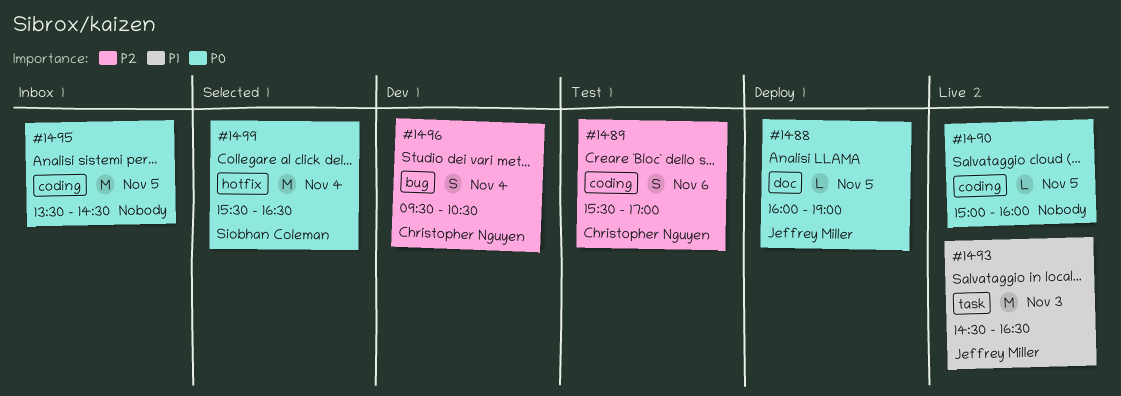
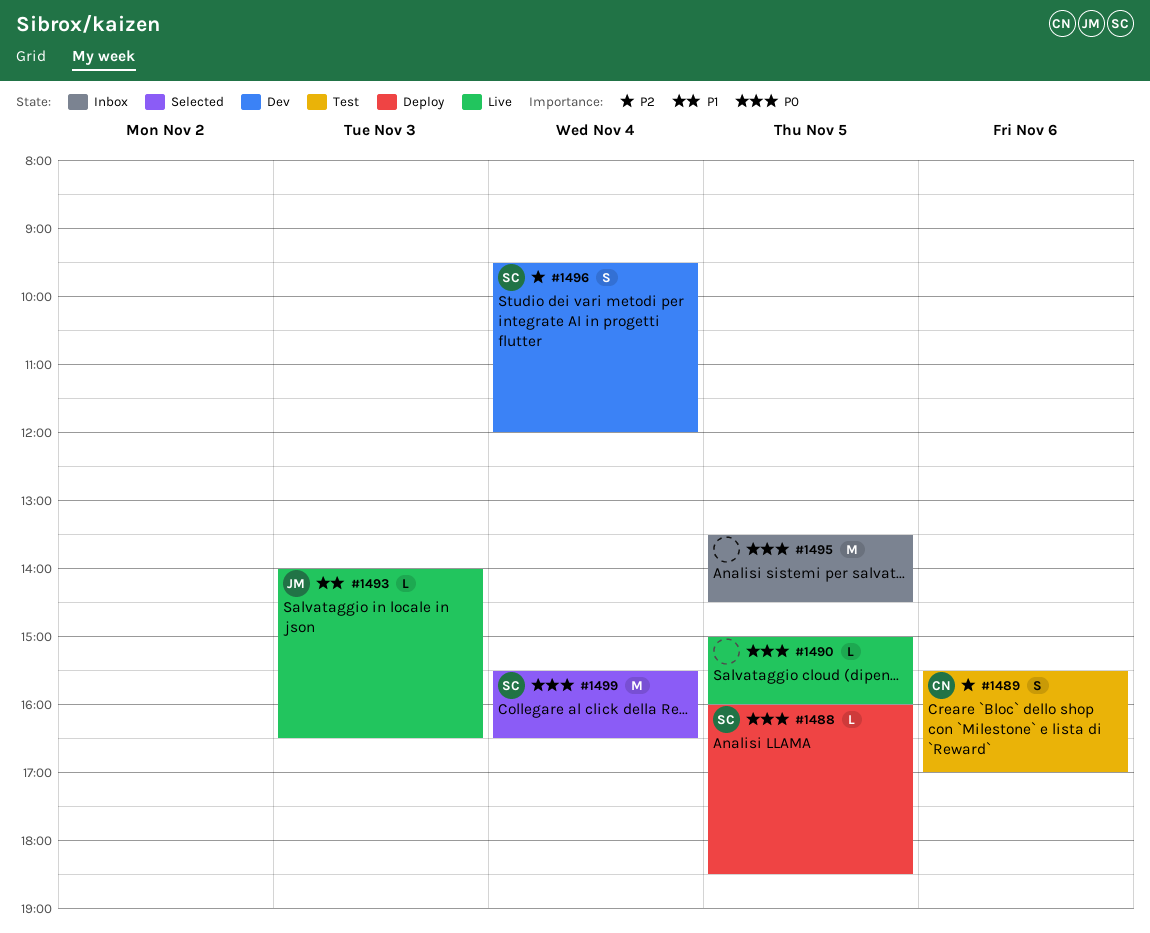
#1488, owner: Jeffrey Miller -> Siobhan Coleman
#1488, ends: 19:00 -> 18:30
#1493, estimate: M -> L
#1493, begins: 14:30 -> 14:00
#1496, owner: Christopher Nguyen -> Siobhan Coleman
#1496, ends: 10:30 -> 12:00

